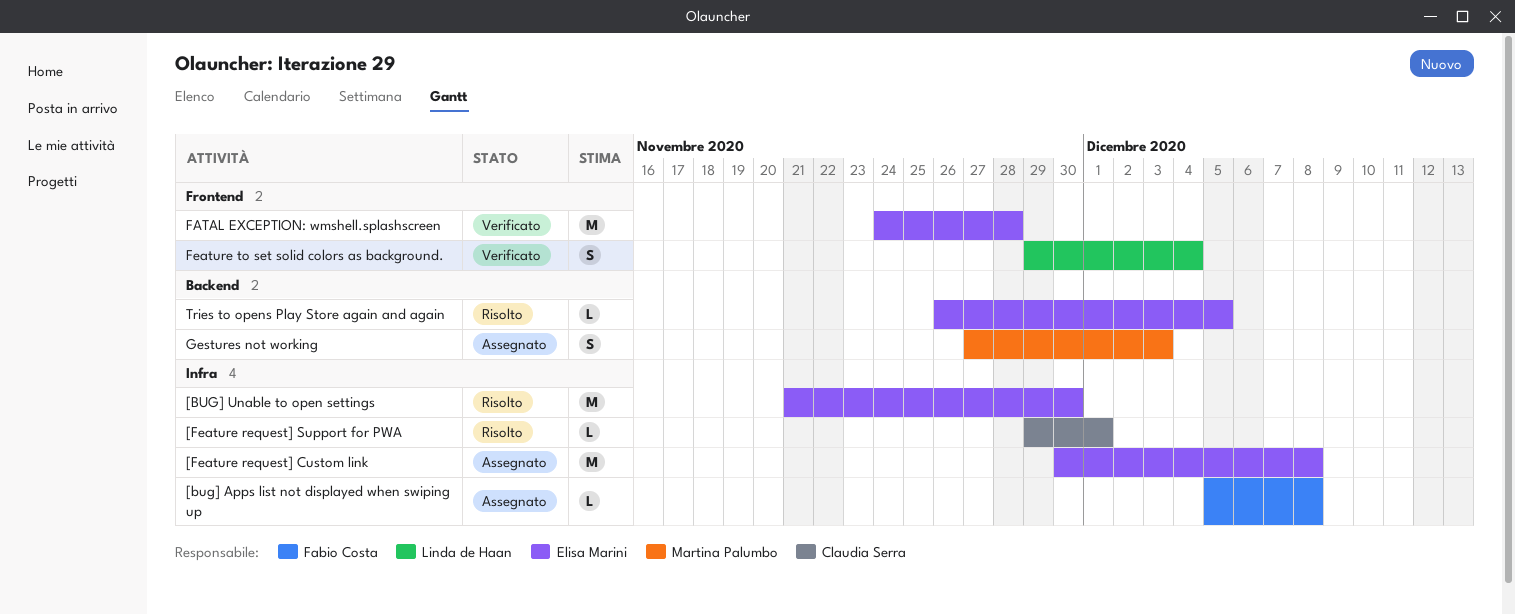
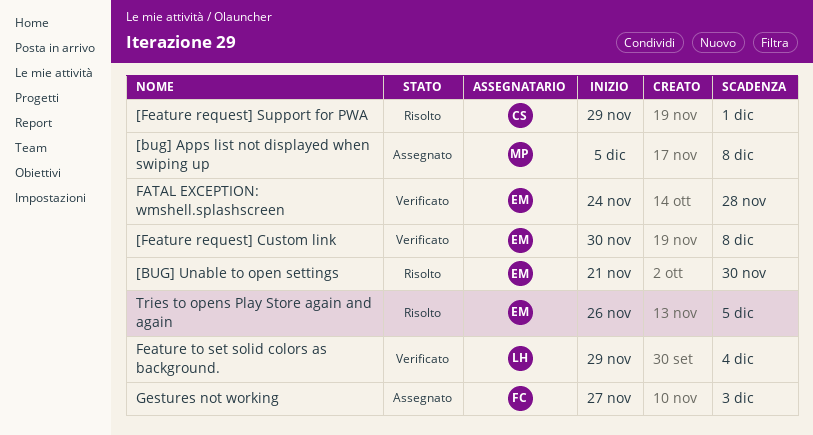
[bug] Apps list not displayed when swiping up, owner: Fabio Costa -> Martina Palumbo
[Feature request] Custom link, status: Assegnato -> Verificato
Gestures not working, owner: Martina Palumbo -> Fabio Costa

